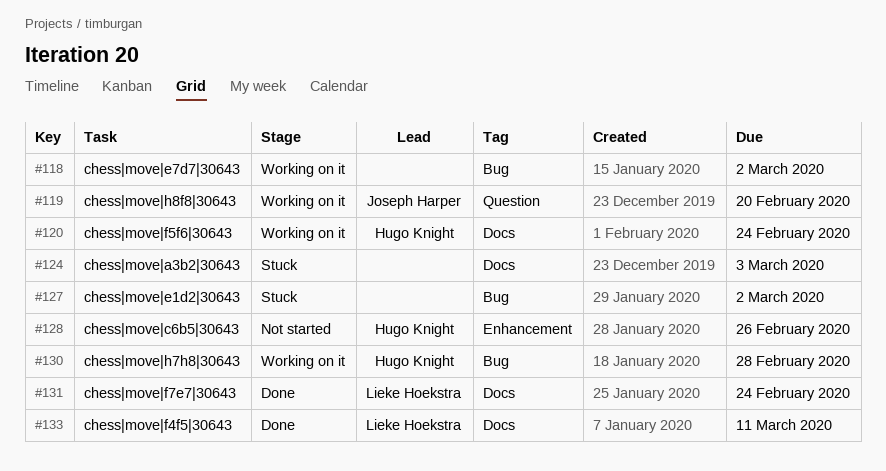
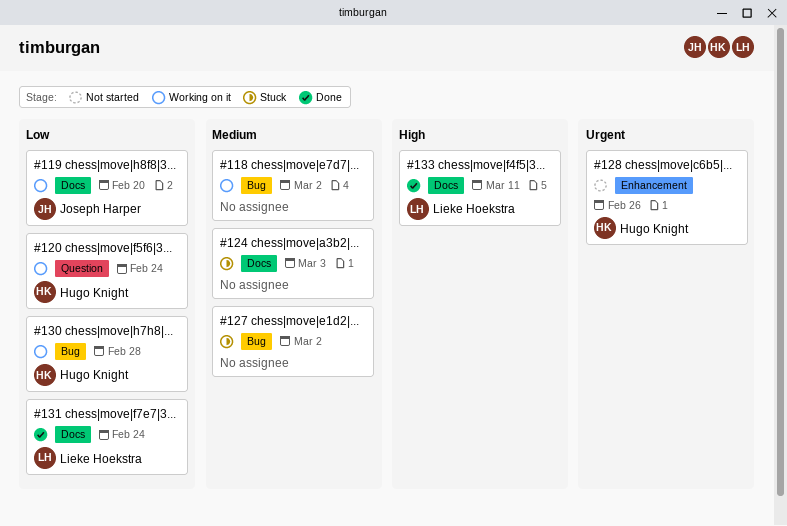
#119, label: Question -> Docs
#120, label: Docs -> Question

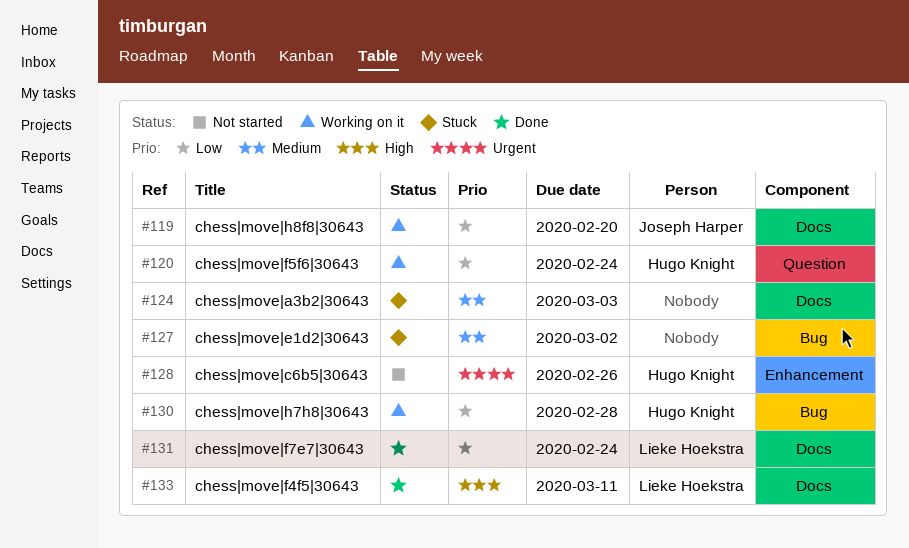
#118: present -> none

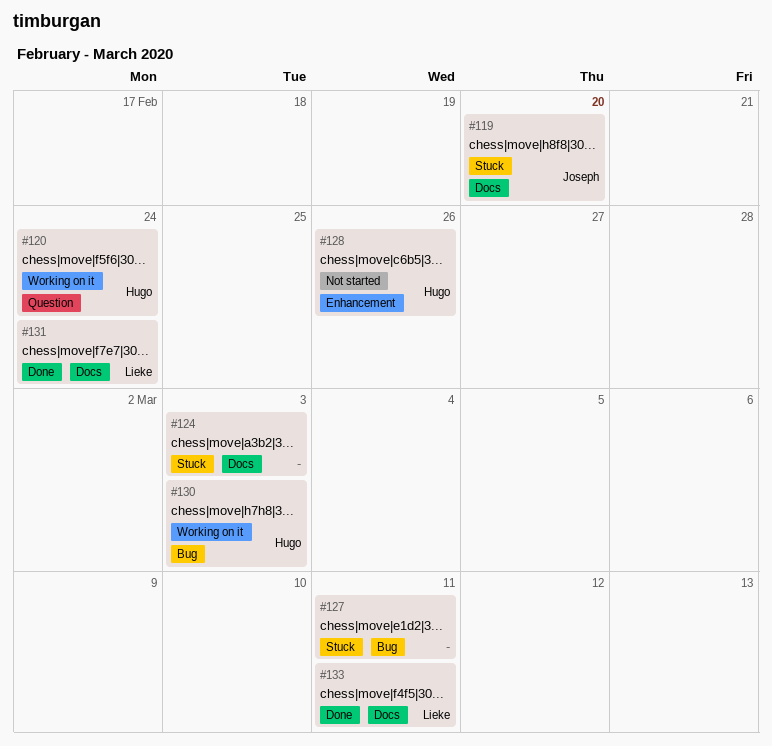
#119, status: Working on it -> Stuck
#127, due: Mar 2 -> Mar 11
#130, due: Feb 28 -> Mar 3

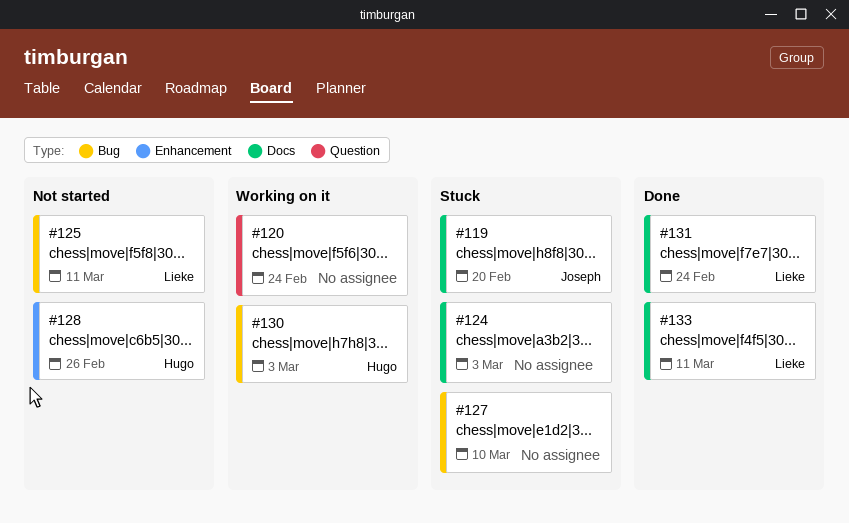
#120, owner: Hugo -> none
#125: none -> present
#127, due: Mar 11 -> Mar 10

